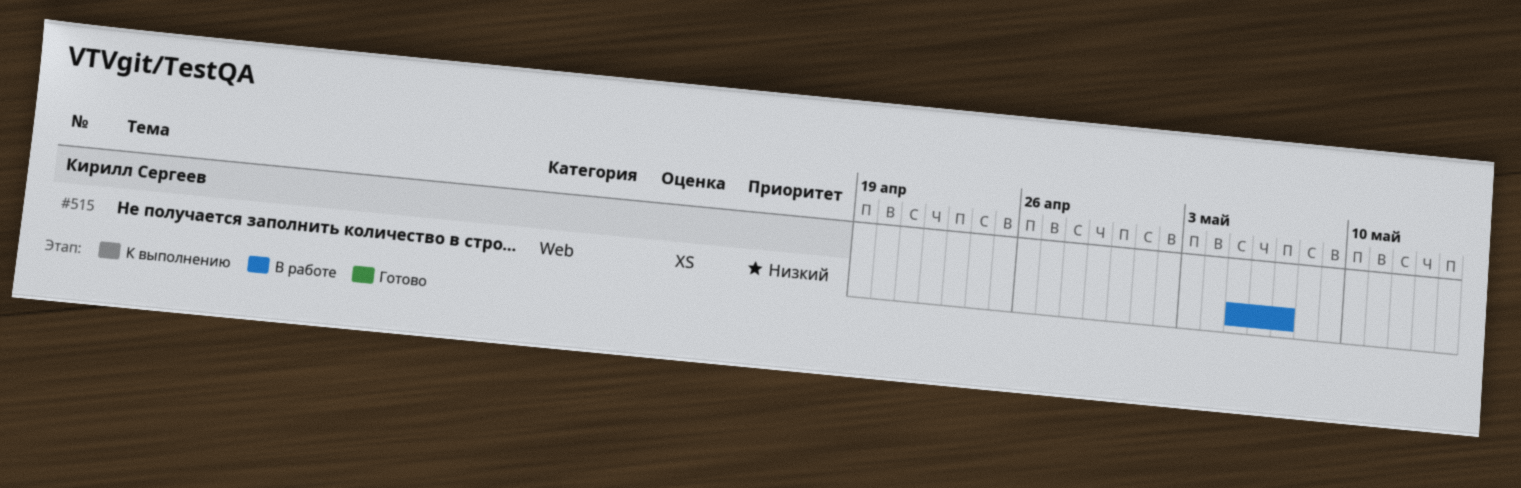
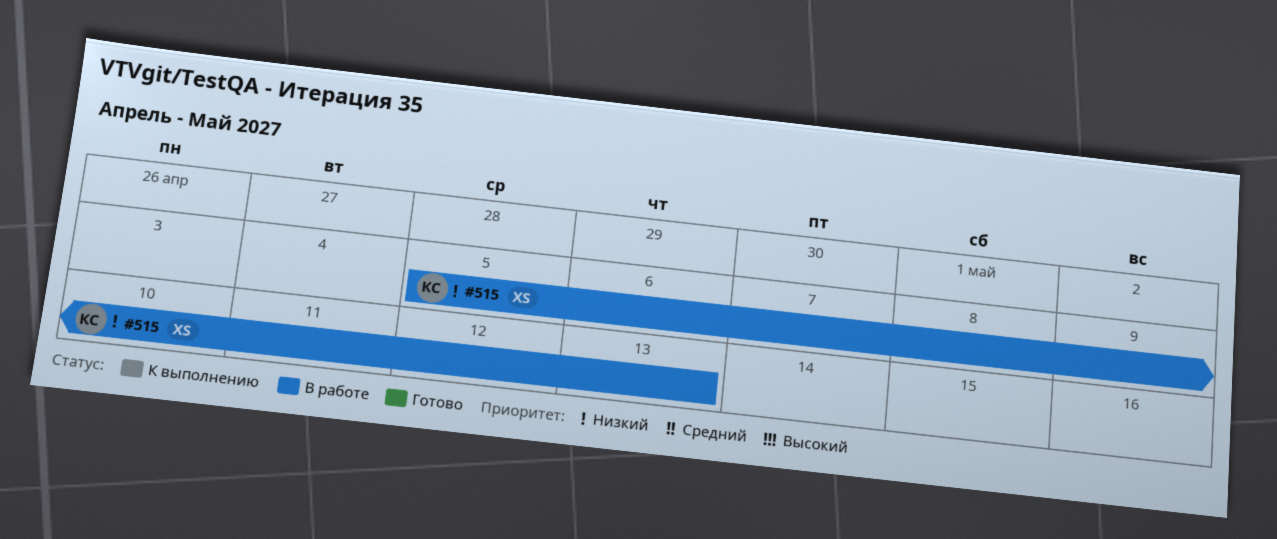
#515, due: May 7 -> May 13

